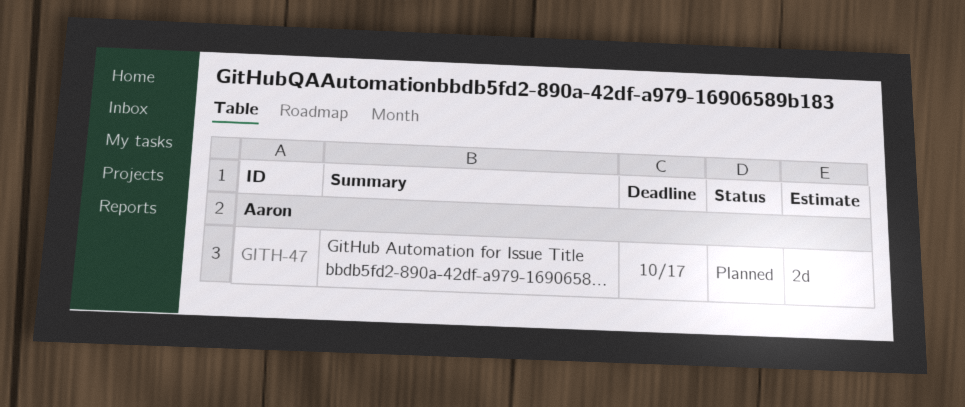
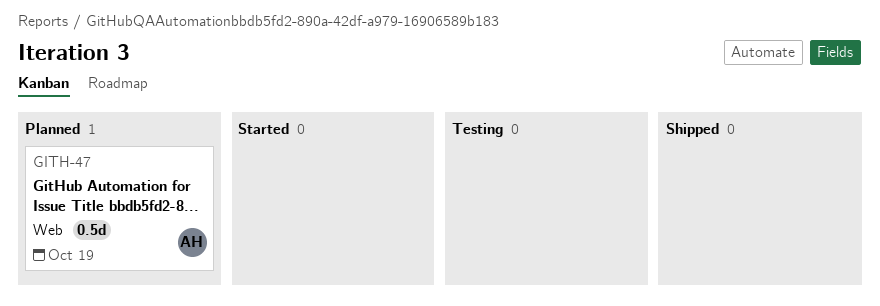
GITH-47, estimate: 2d -> 0.5d
GITH-47, due: Oct 17 -> Oct 19

